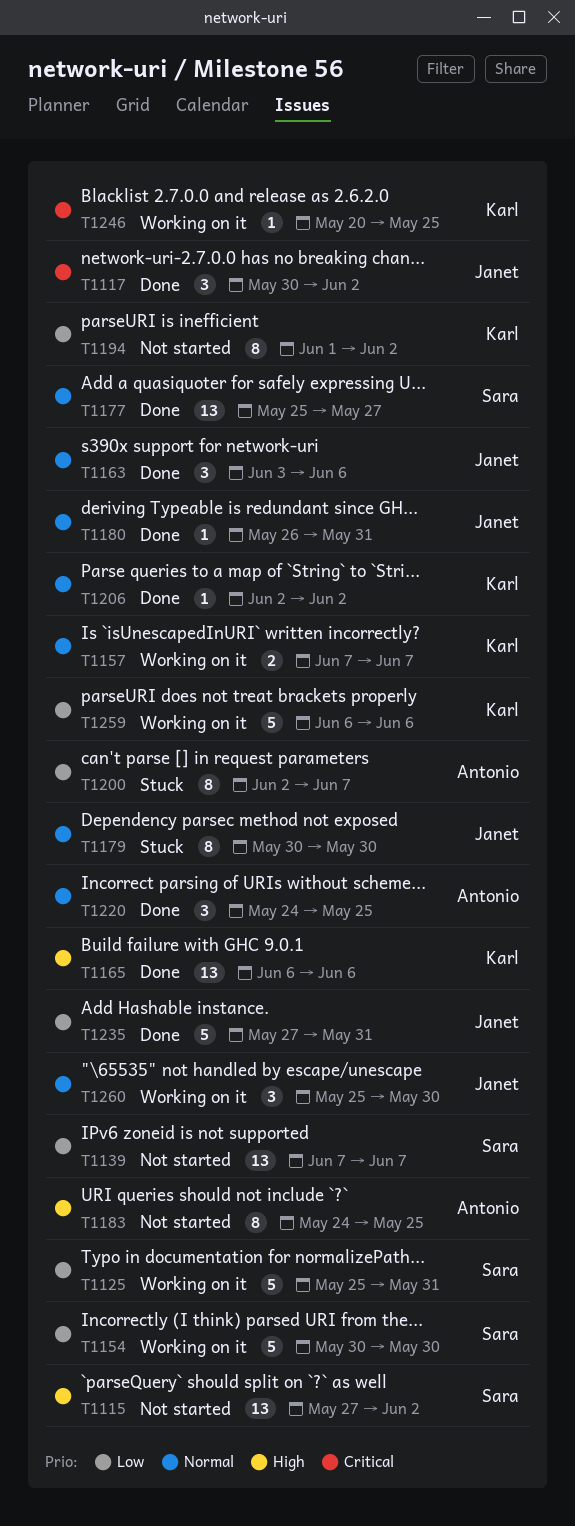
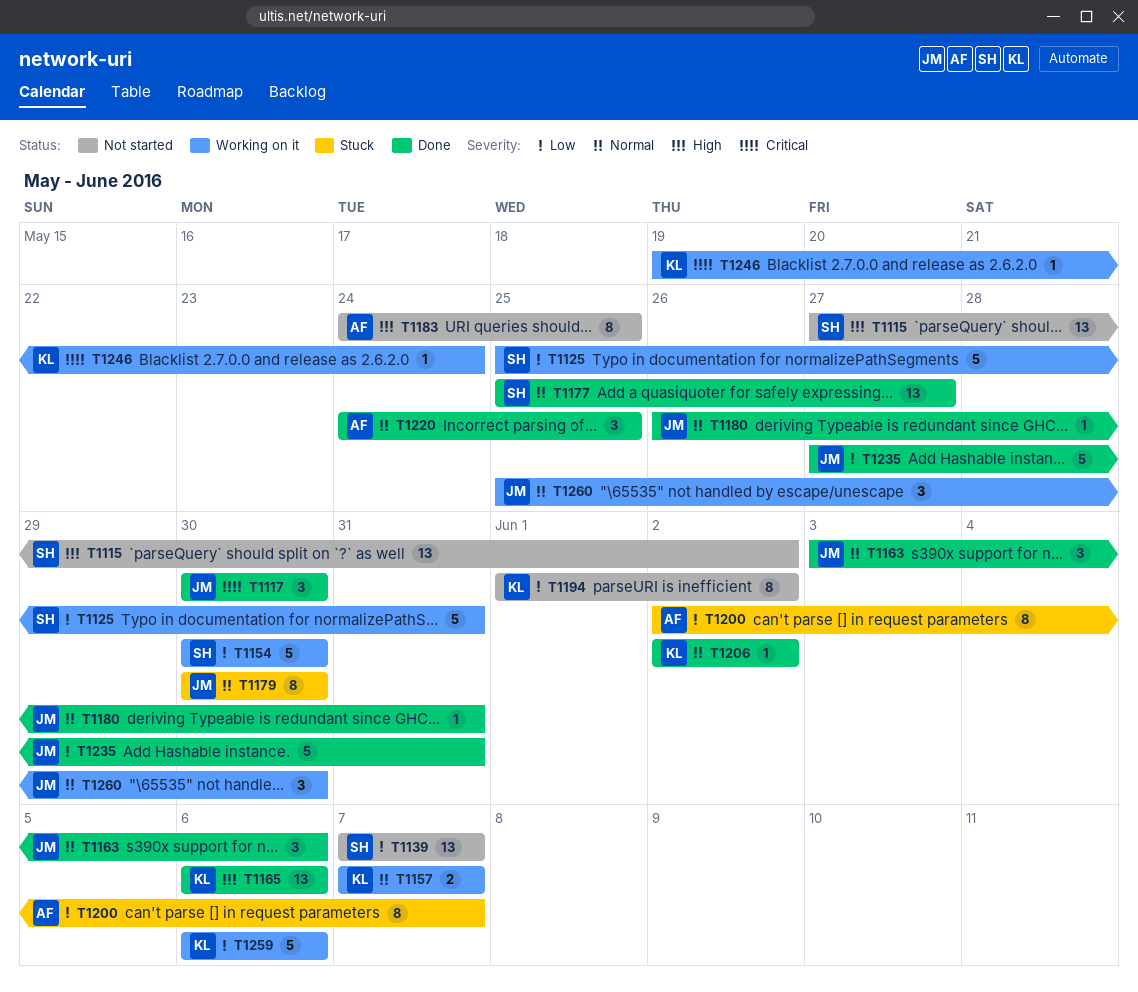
T1117, due: Jun 2 -> May 30
T1246, start: May 20 -> May 19
T1246, due: May 25 -> May 24

